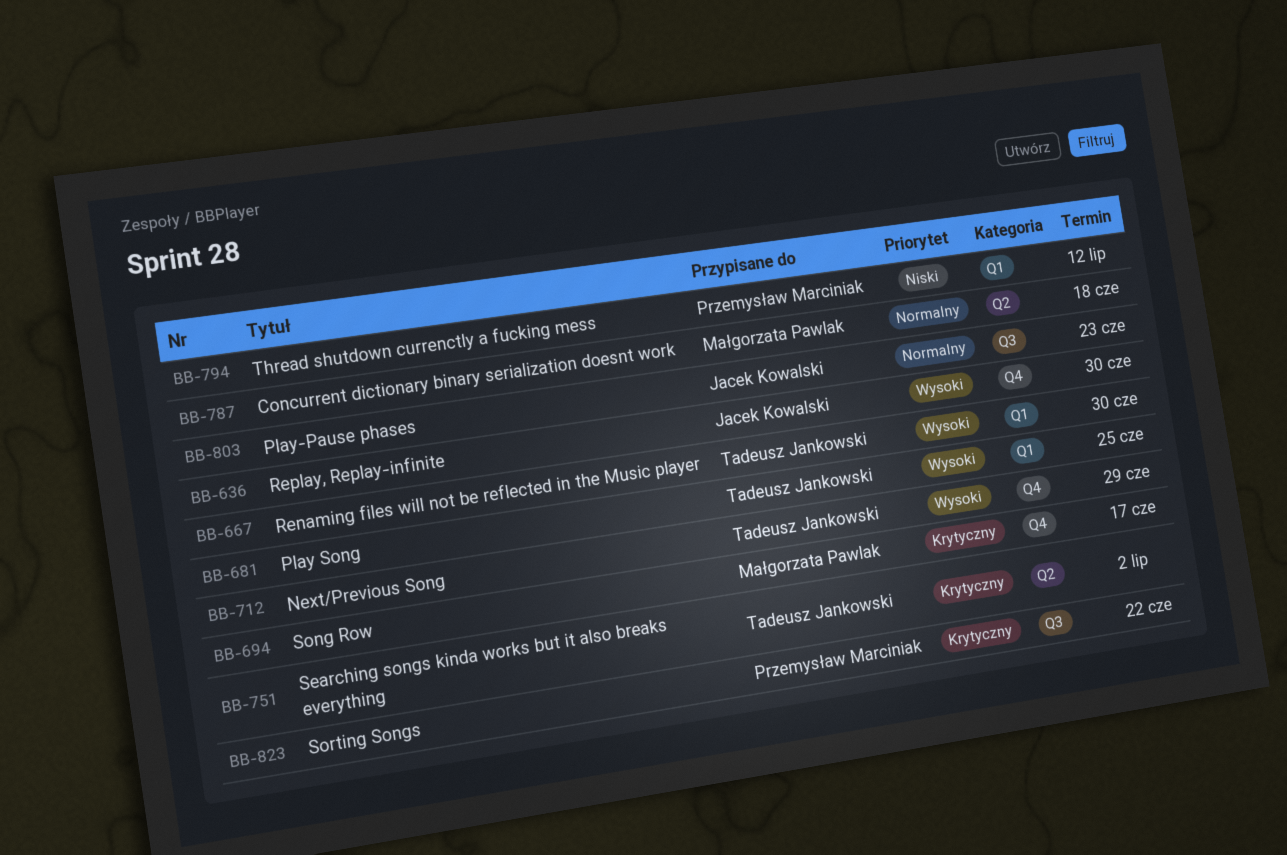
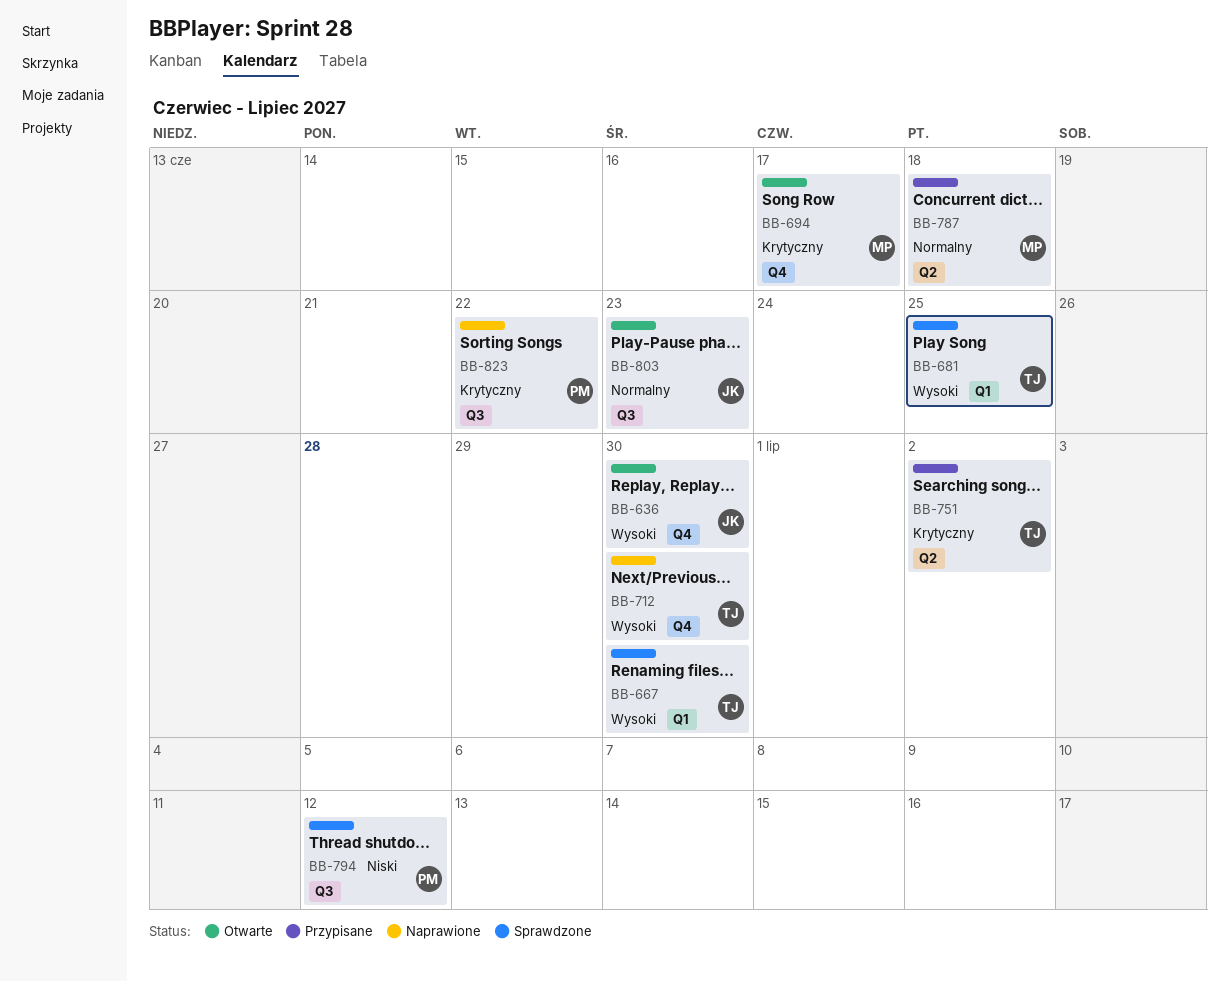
BB-712, due: Jun 29 -> Jun 30
BB-794, label: Q1 -> Q3

